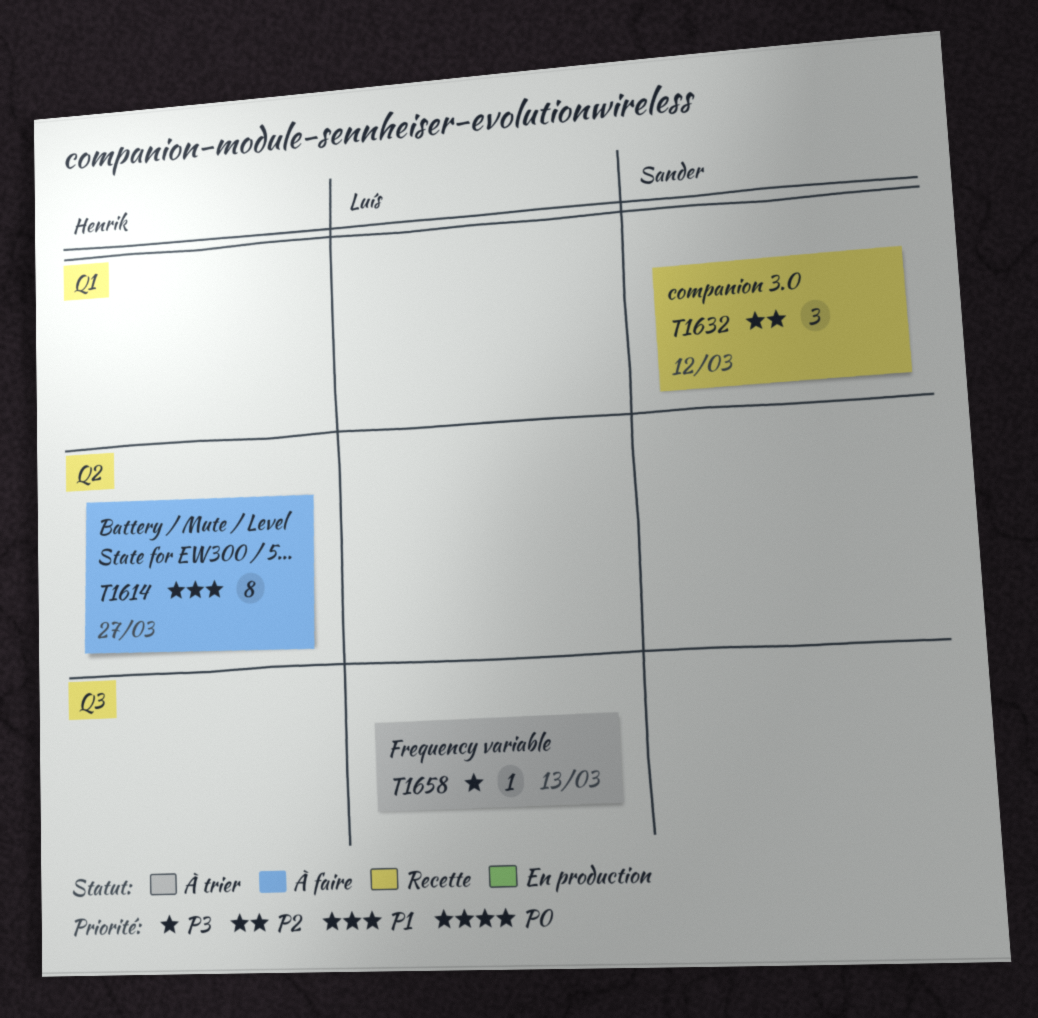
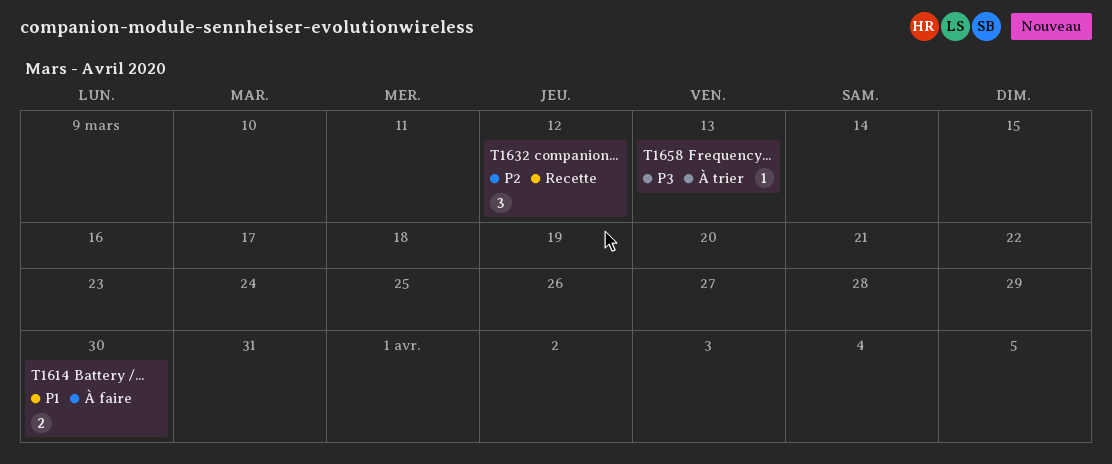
T1614, estimate: 8 -> 2
T1614, due: Mar 27 -> Mar 30

